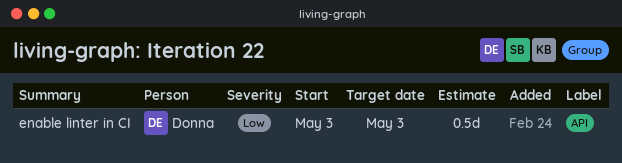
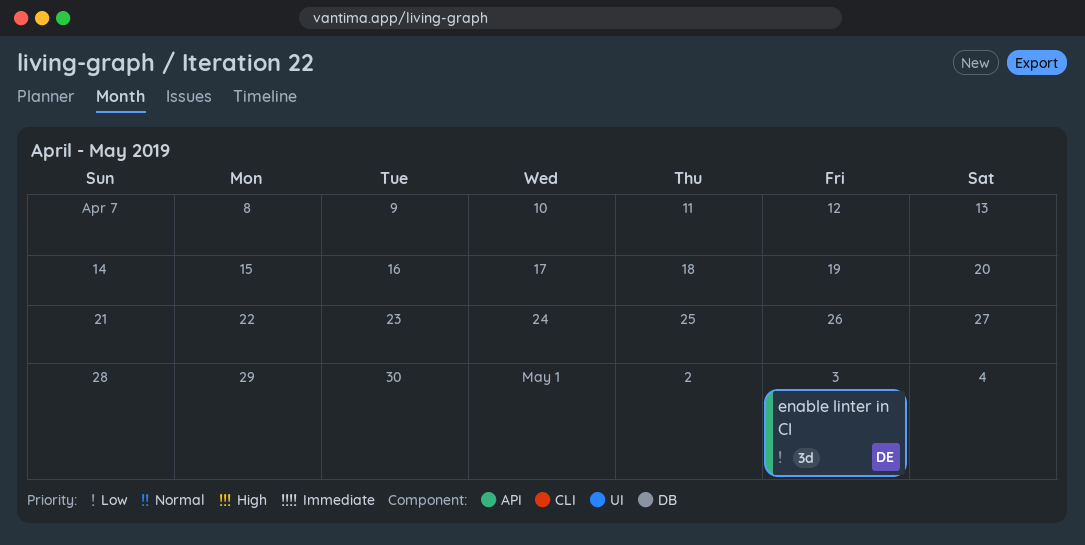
enable linter in CI, estimate: 0.5d -> 3d

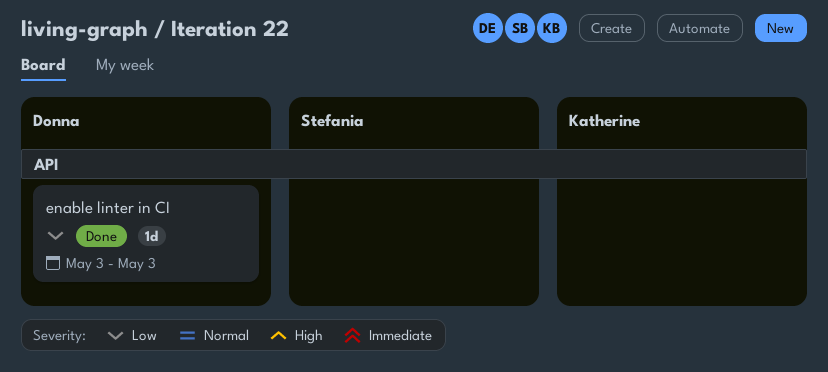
enable linter in CI, estimate: 3d -> 1d

